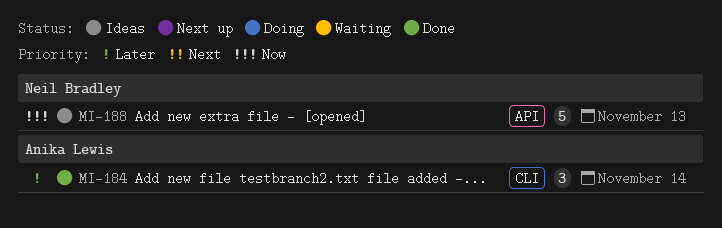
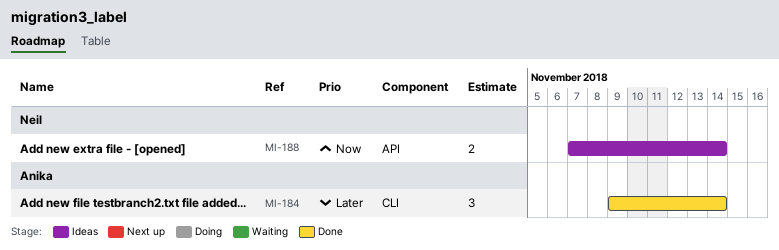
MI-188, estimate: 5 -> 2
MI-188, due: Nov 13 -> Nov 14

